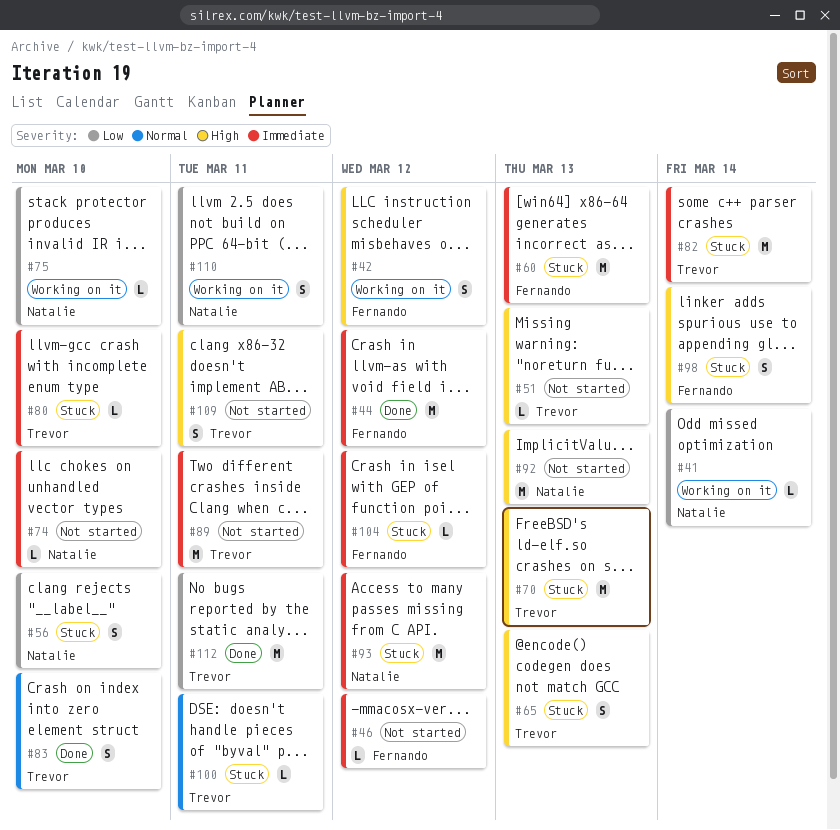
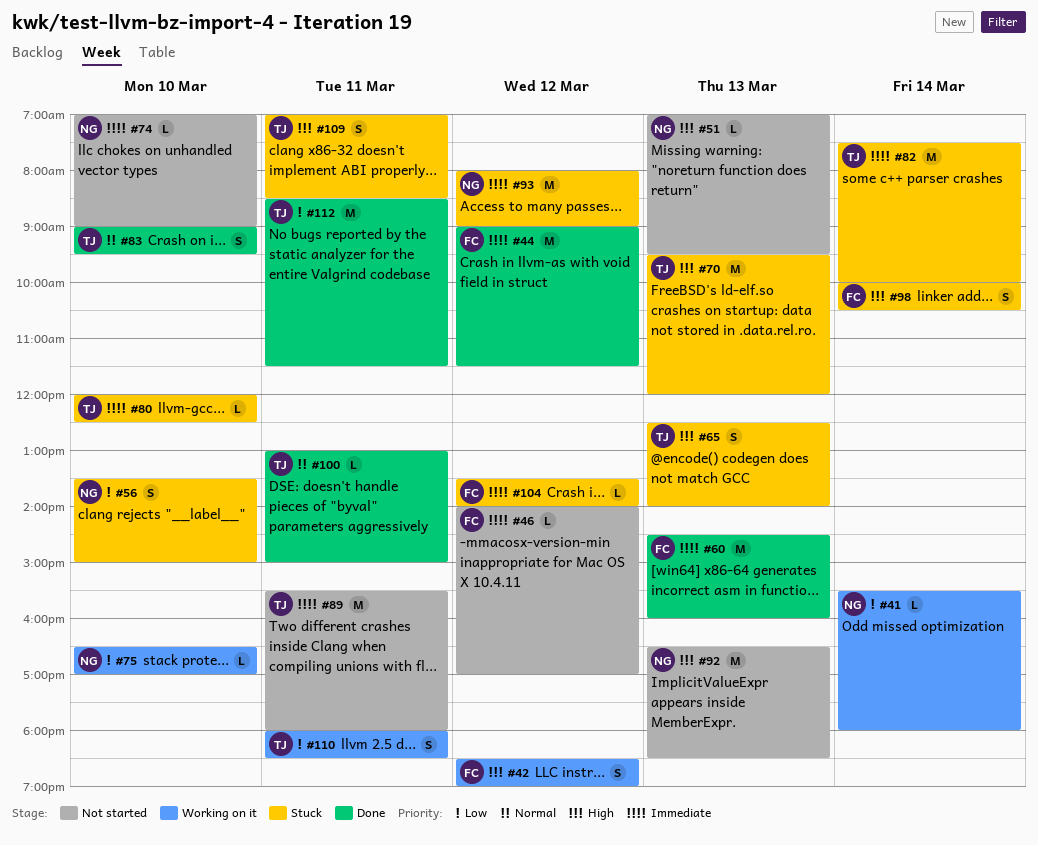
#51, owner: Trevor -> Natalie
#60, status: Stuck -> Done
#100, status: Stuck -> Done
#109, status: Not started -> Stuck
#110, owner: Natalie -> Trevor

